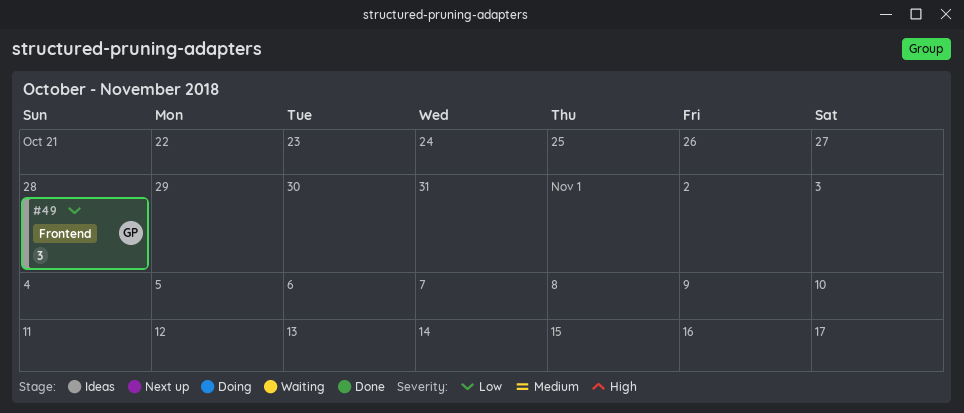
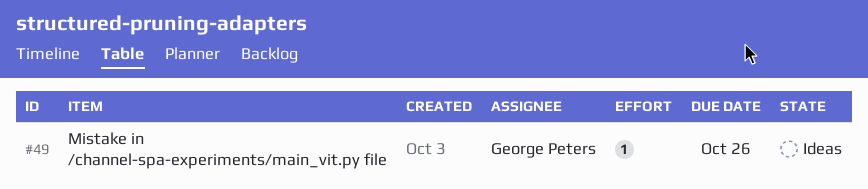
#49, estimate: 3 -> 1
#49, due: Oct 28 -> Oct 26

